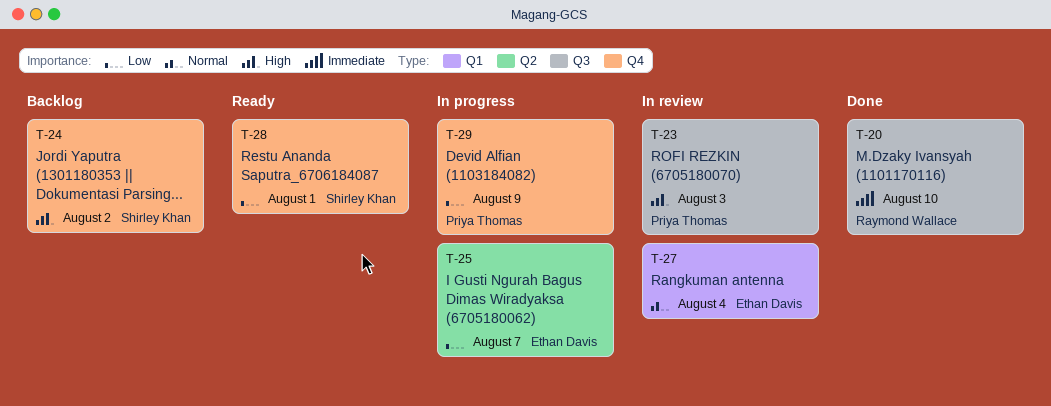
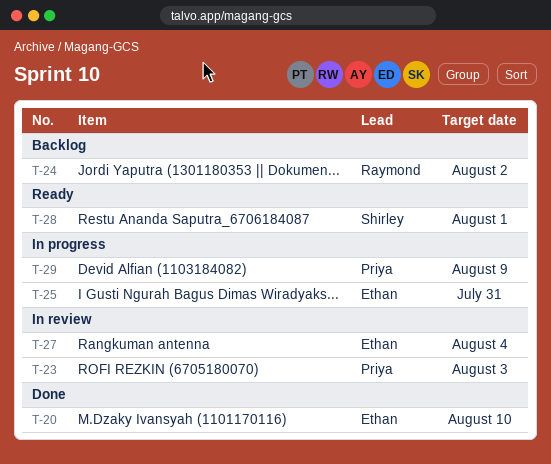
T-20, owner: Raymond Wallace -> Ethan Davis
T-24, owner: Shirley Khan -> Raymond Wallace
T-25, due: Aug 7 -> Jul 31

